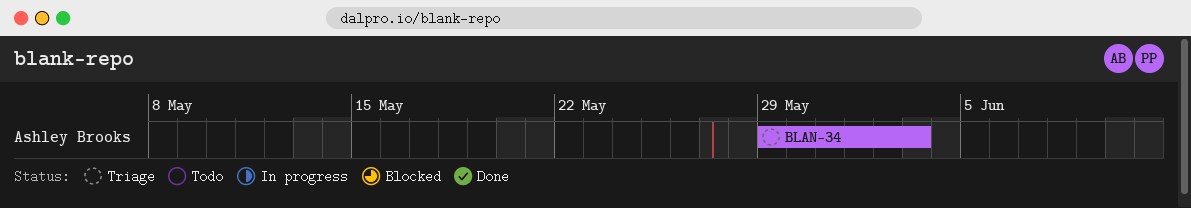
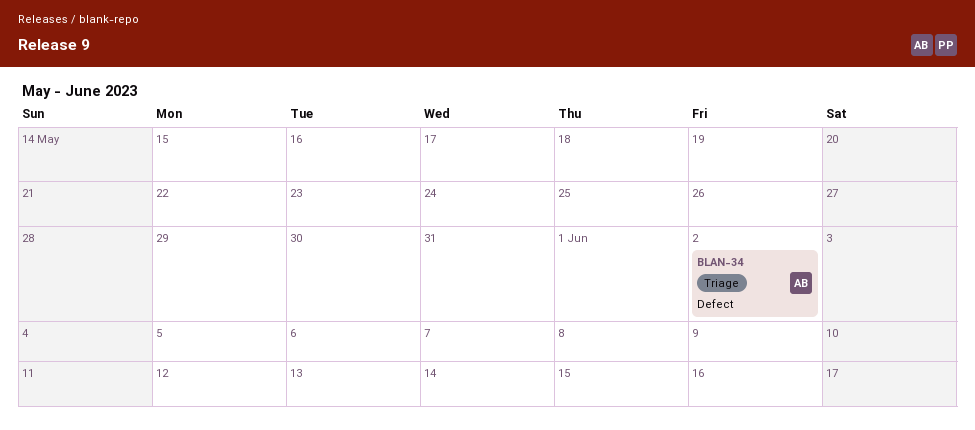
BLAN-34, due: Jun 3 -> Jun 2

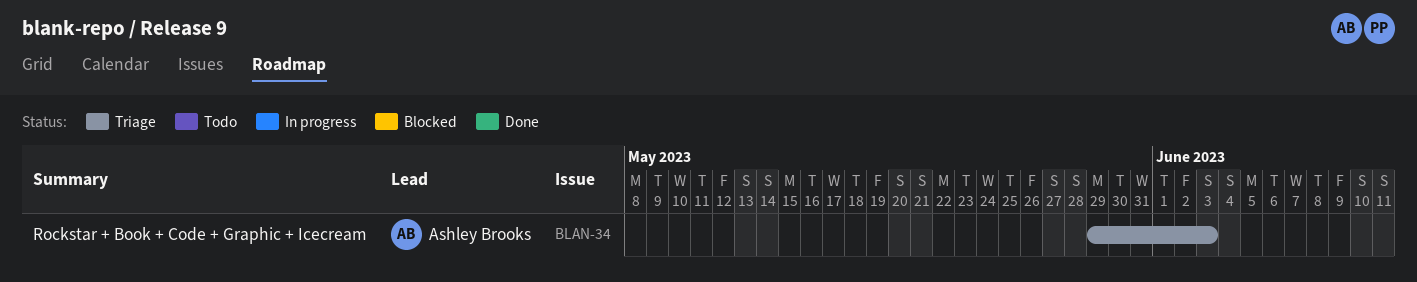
BLAN-34, due: Jun 2 -> Jun 3

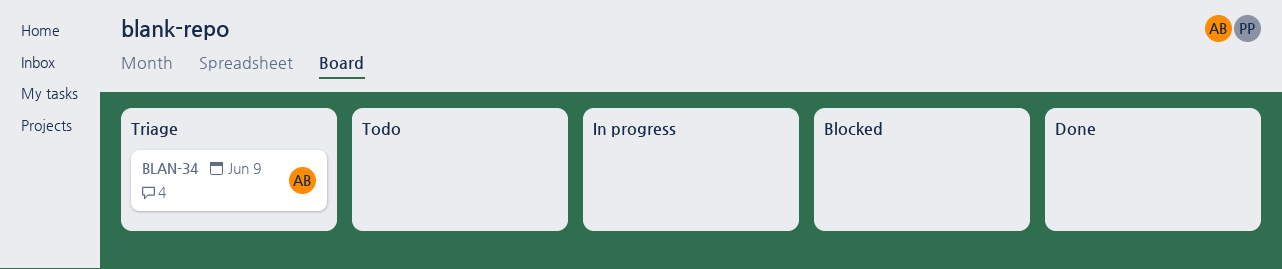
BLAN-34, due: Jun 3 -> Jun 9

